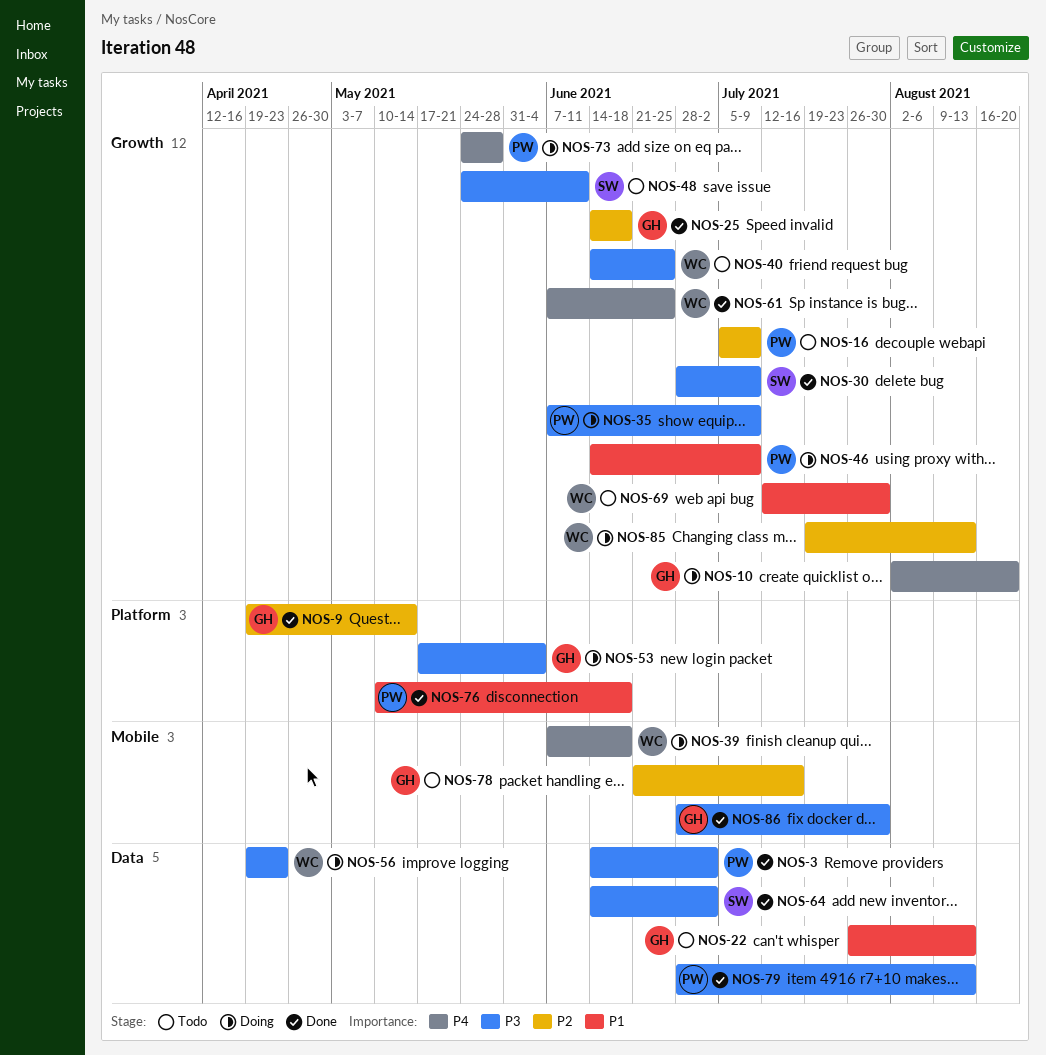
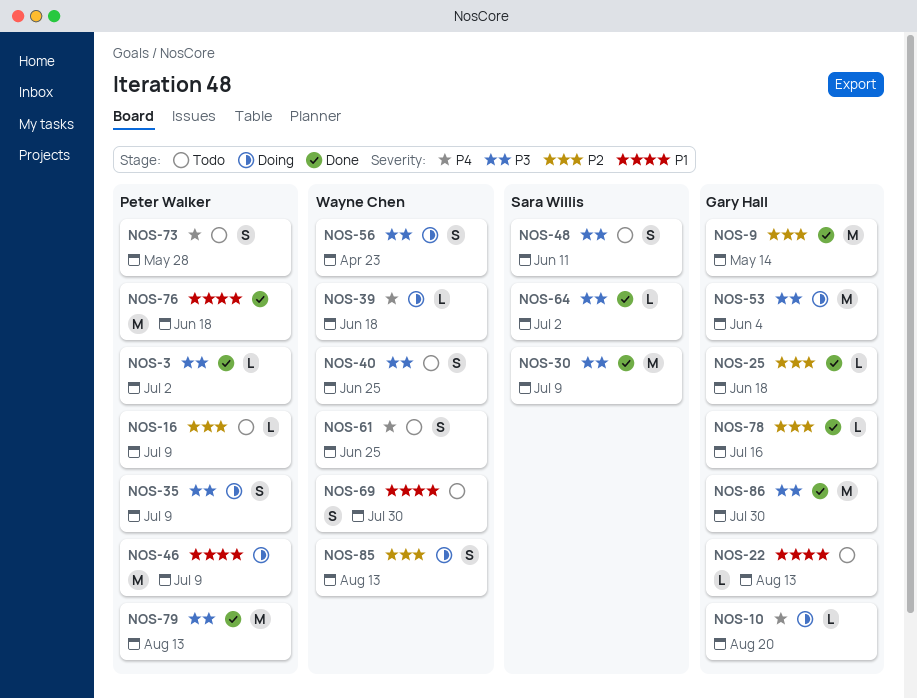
NOS-61, status: Done -> Todo
NOS-73, status: Doing -> Todo
NOS-78, status: Todo -> Done

